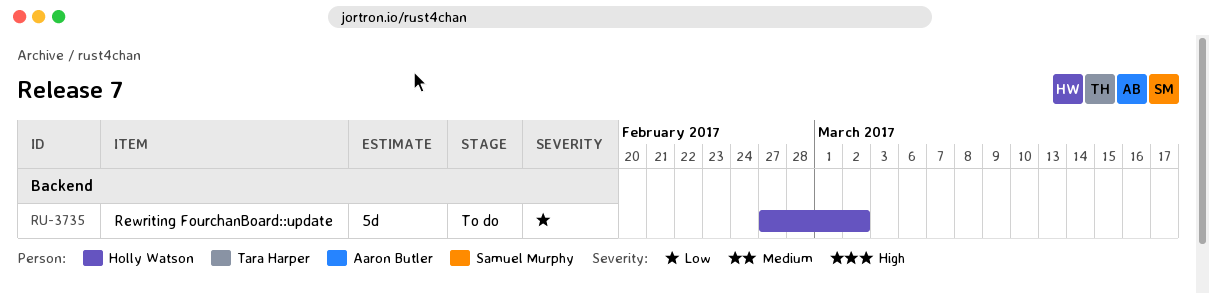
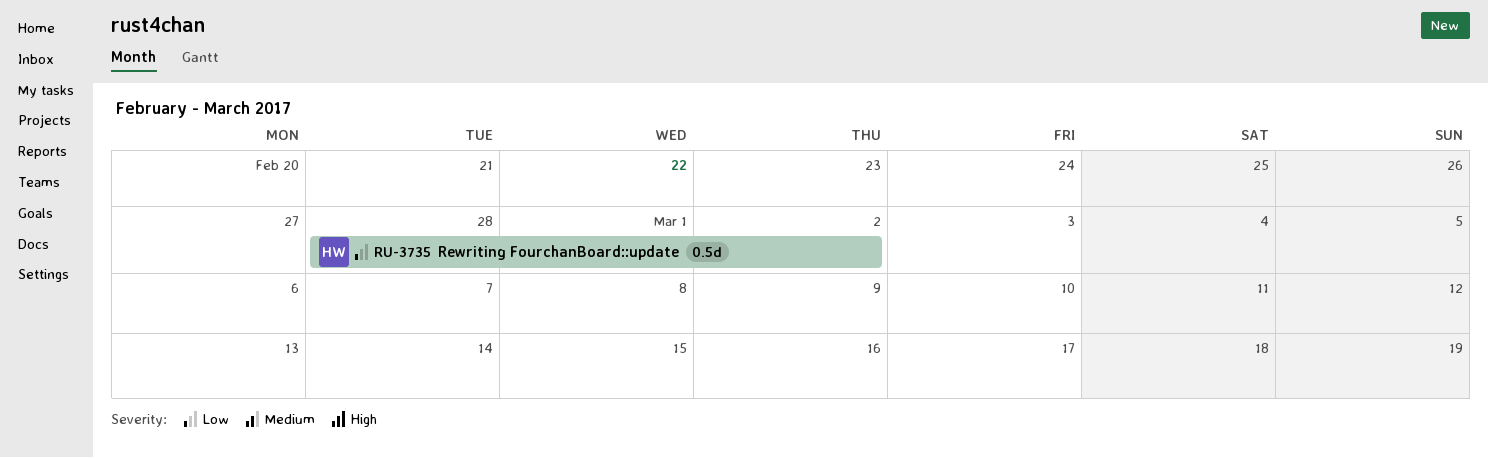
RU-3735, estimate: 5d -> 0.5d
RU-3735, start: Feb 27 -> Feb 28

